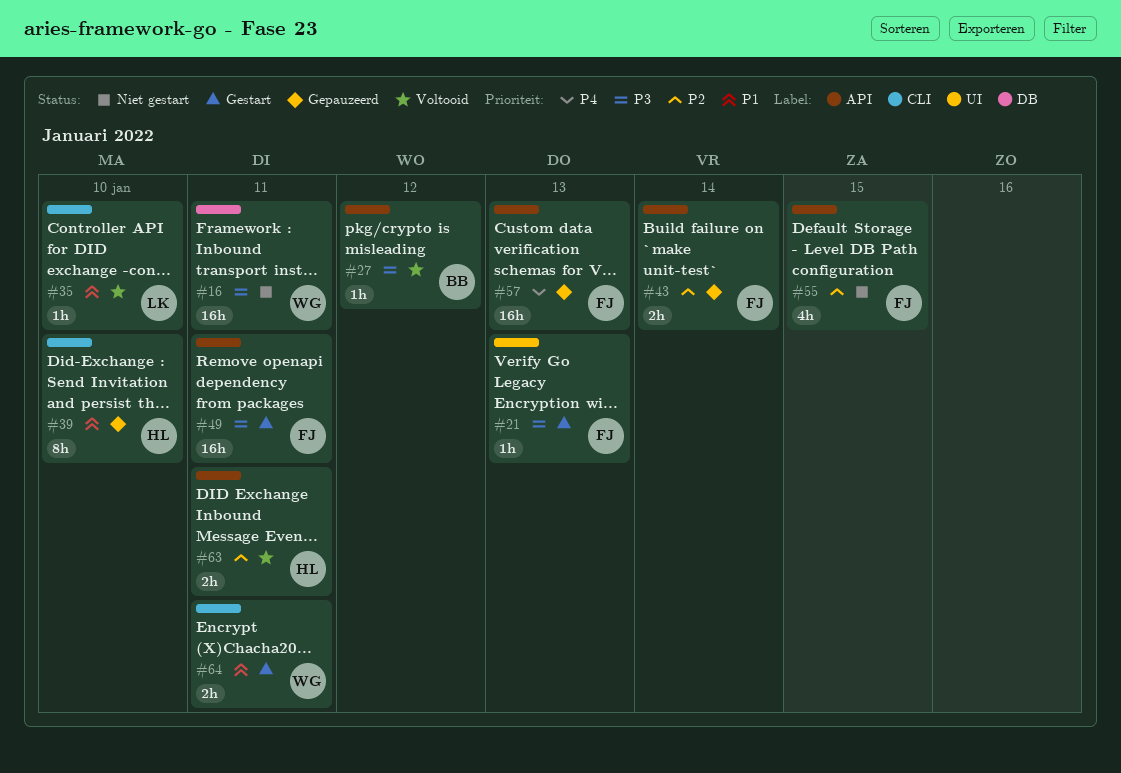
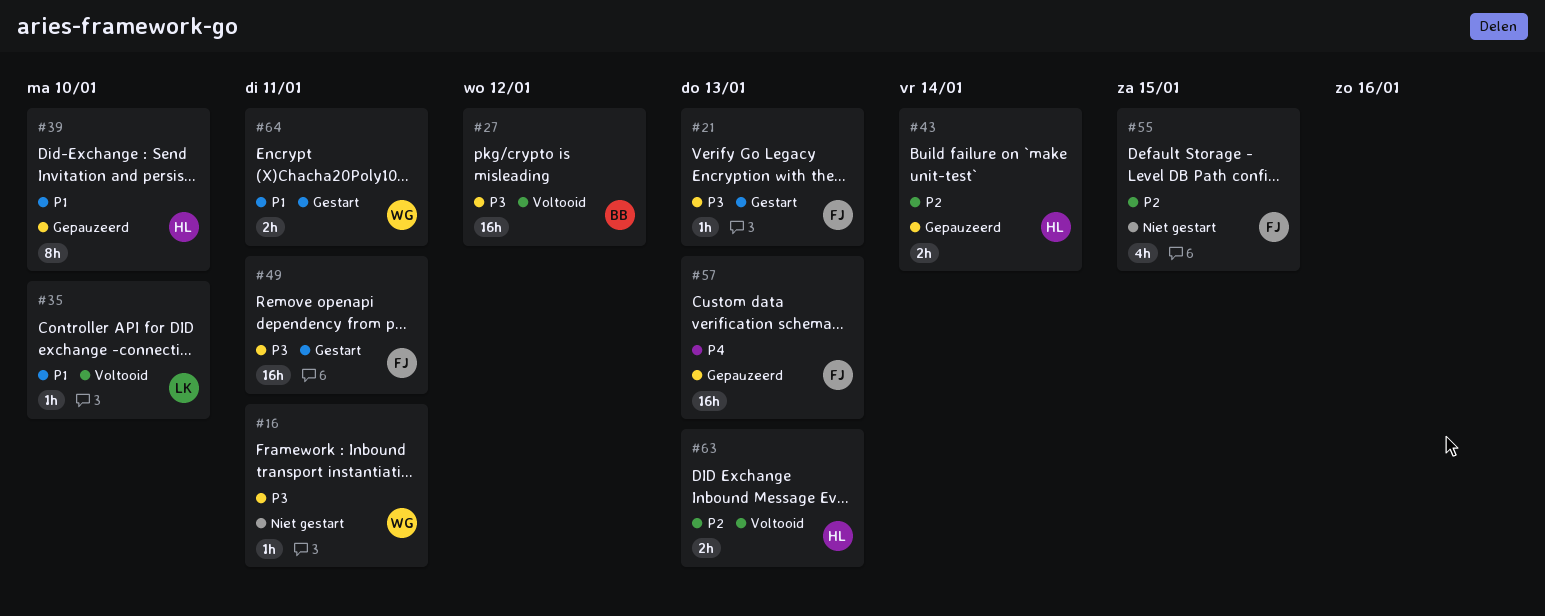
#16, estimate: 16h -> 1h
#27, estimate: 1h -> 16h
#43, owner: FJ -> HL
#63, due: Jan 11 -> Jan 13

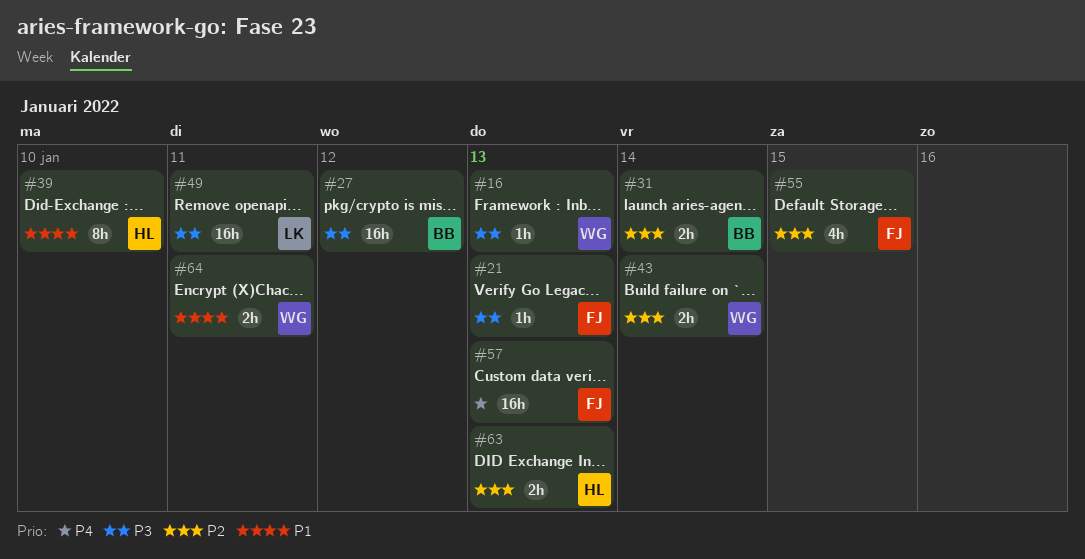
#16, due: Jan 11 -> Jan 13
#31: none -> present
#35: present -> none
#43, owner: HL -> WG
#49, owner: FJ -> LK

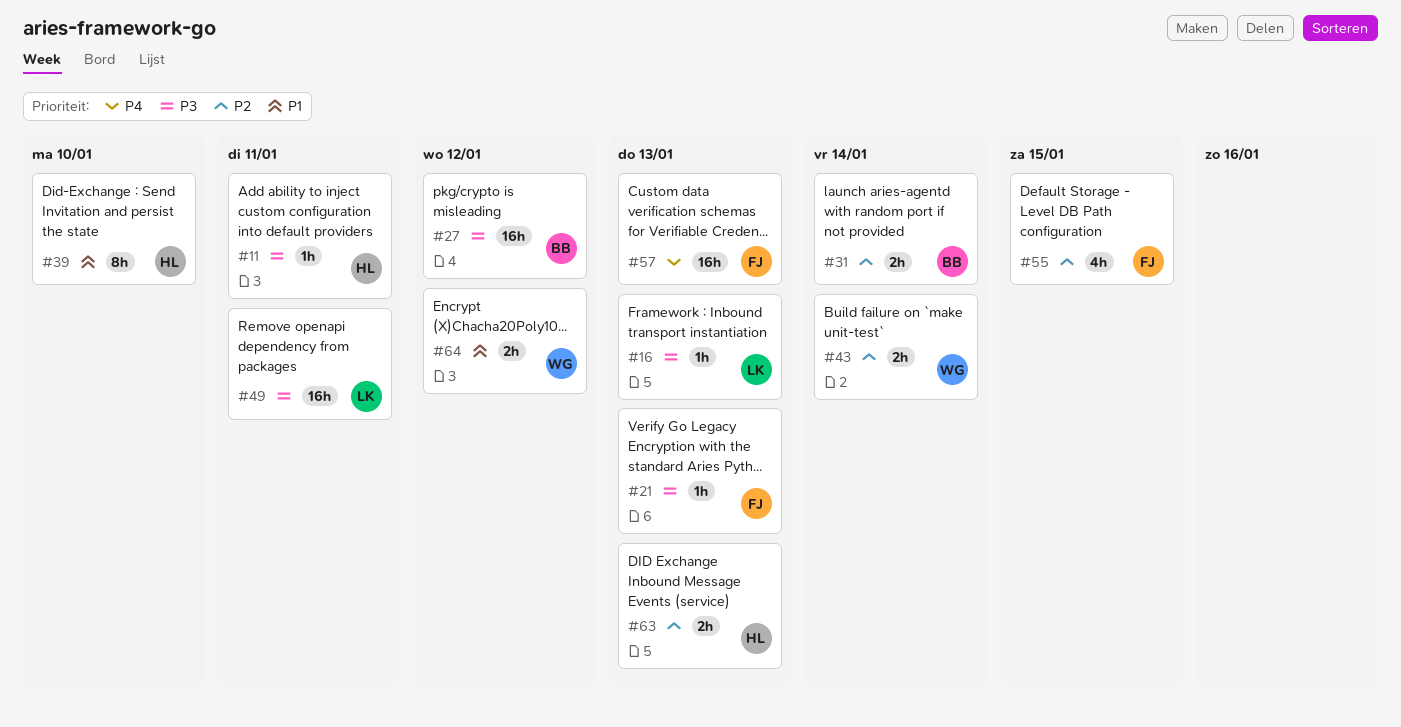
#11: none -> present
#16, owner: WG -> LK
#64, due: Jan 11 -> Jan 12

